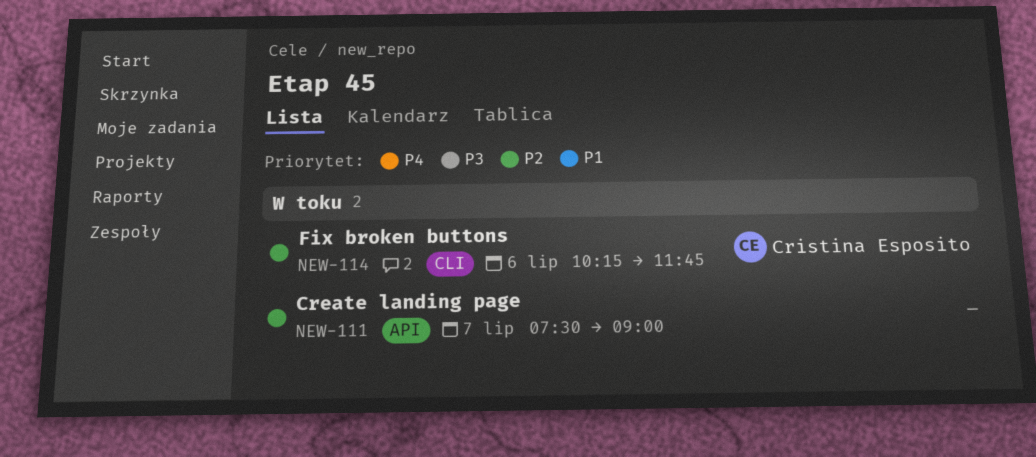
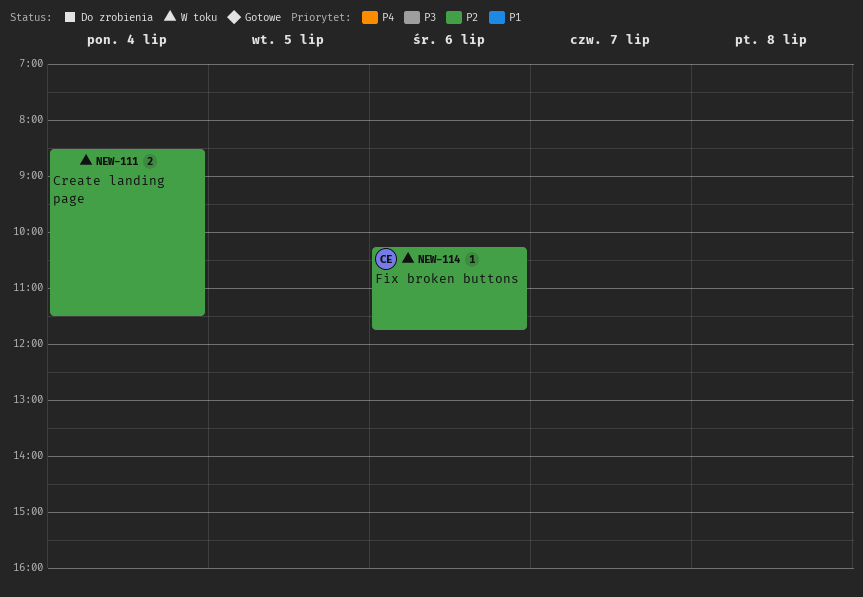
NEW-111, day: Jul 7 -> Jul 4
NEW-111, begins: 07:30 -> 08:30
NEW-111, ends: 09:00 -> 11:30

